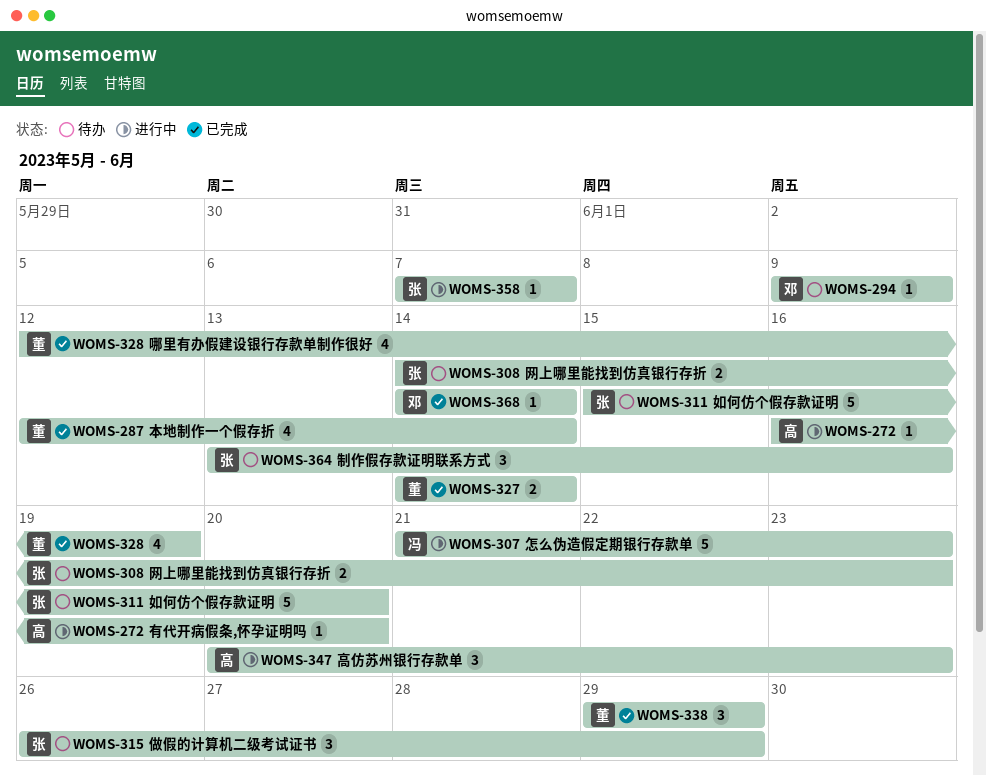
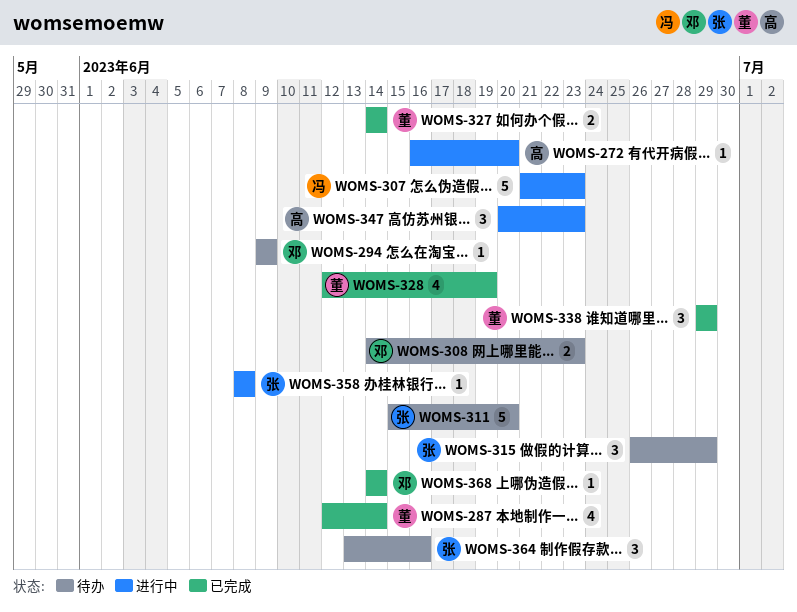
WOMS-308, owner: 张 -> 邓
WOMS-358, start: Jun 7 -> Jun 8
WOMS-358, due: Jun 7 -> Jun 8

